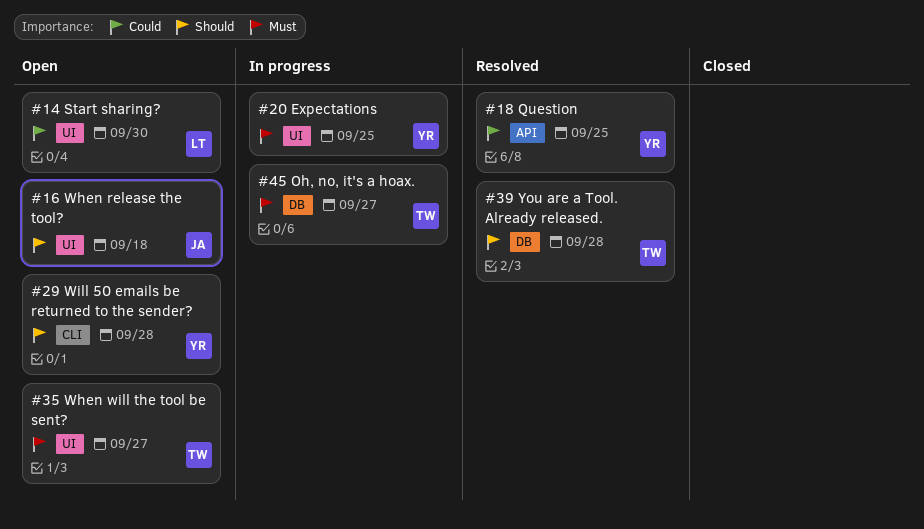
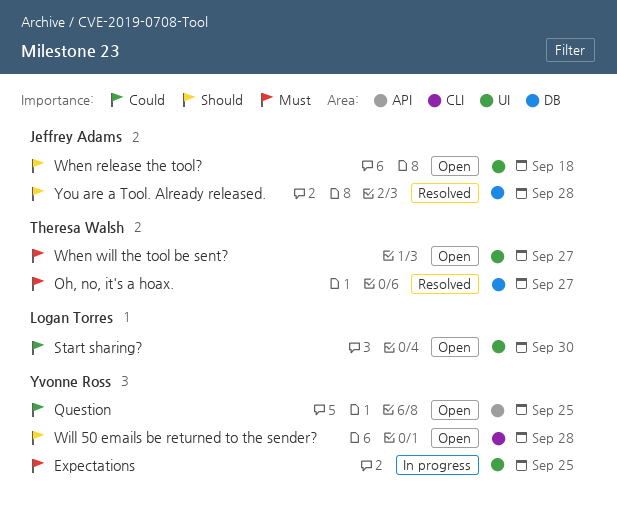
Oh, no, it's a hoax., status: In progress -> Resolved
Question, status: Resolved -> Open
You are a Tool. Already released., owner: Theresa Walsh -> Jeffrey Adams

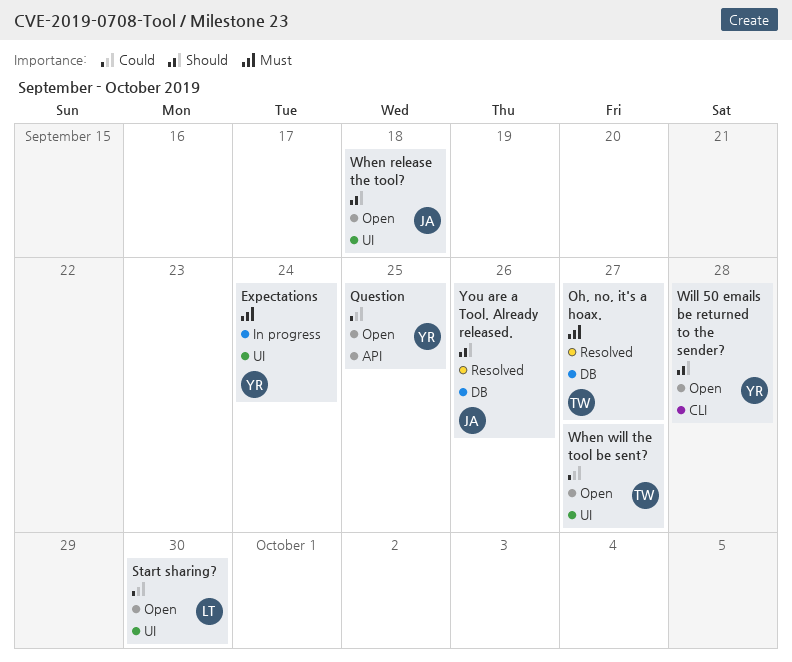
Expectations, due: Sep 25 -> Sep 24
When will the tool be sent?, priority: Must -> Could
You are a Tool. Already released., due: Sep 28 -> Sep 26

